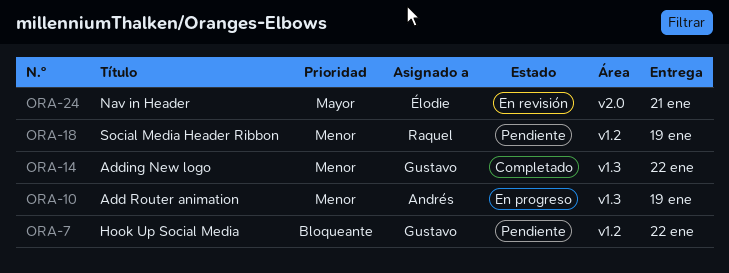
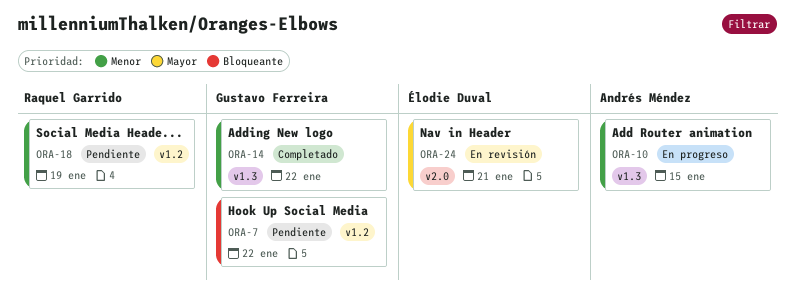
ORA-10, due: Jan 19 -> Jan 15

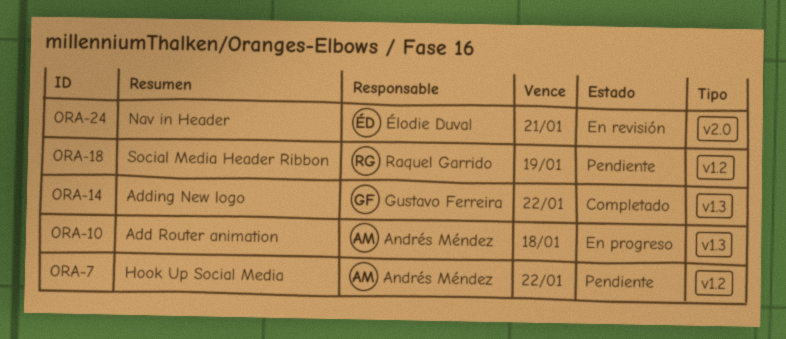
ORA-7, owner: Gustavo Ferreira -> Andrés Méndez
ORA-10, due: Jan 15 -> Jan 18

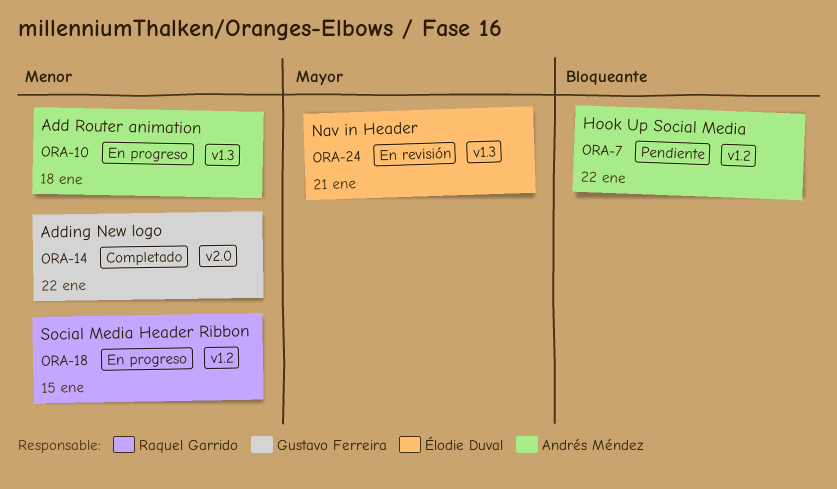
ORA-14, label: v1.3 -> v2.0
ORA-18, status: Pendiente -> En progreso
ORA-18, due: Jan 19 -> Jan 15
ORA-24, label: v2.0 -> v1.3

